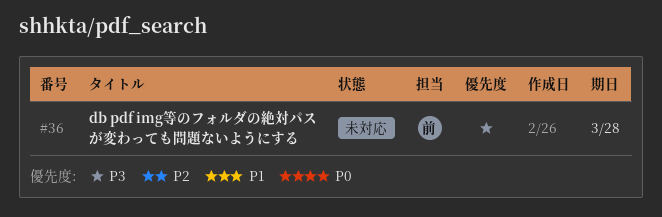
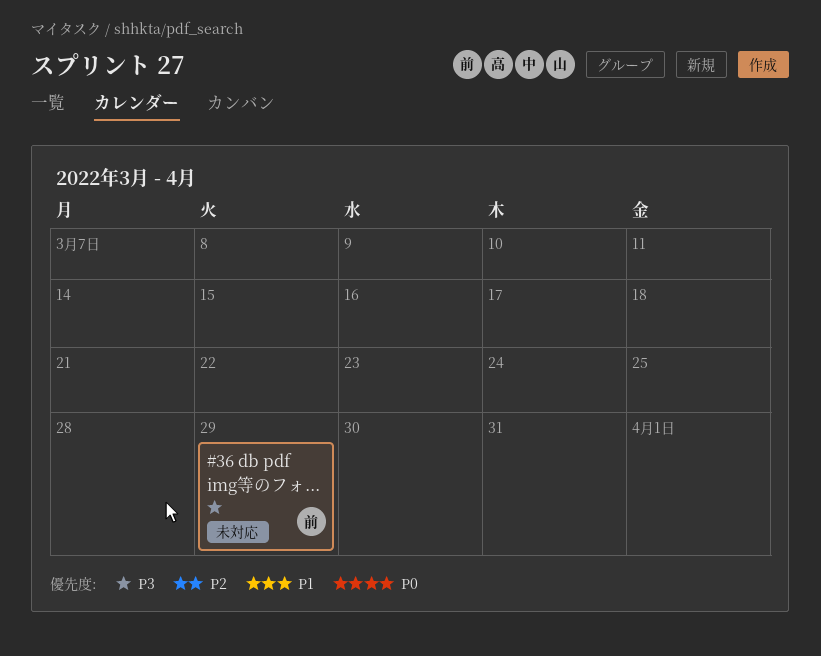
#36, due: Mar 28 -> Mar 29

